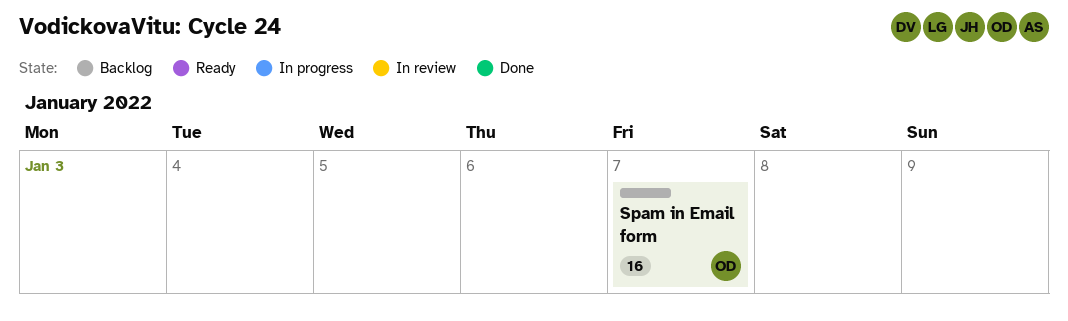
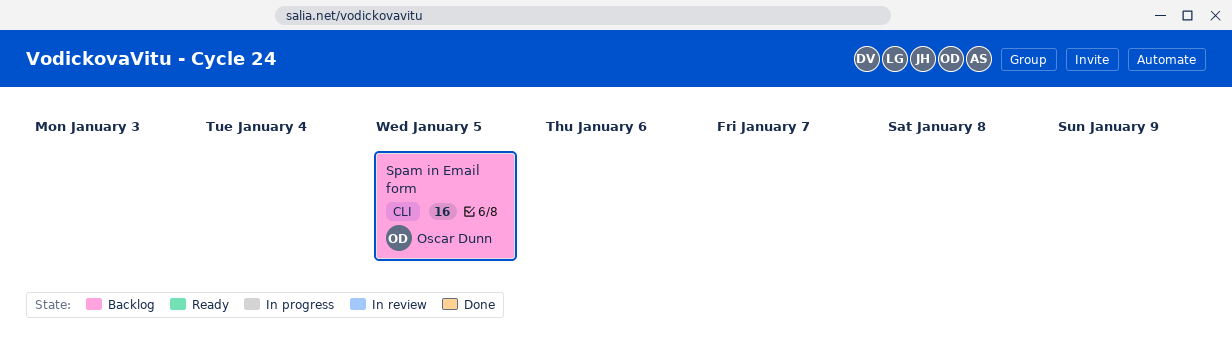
Spam in Email form, due: Jan 7 -> Jan 5

